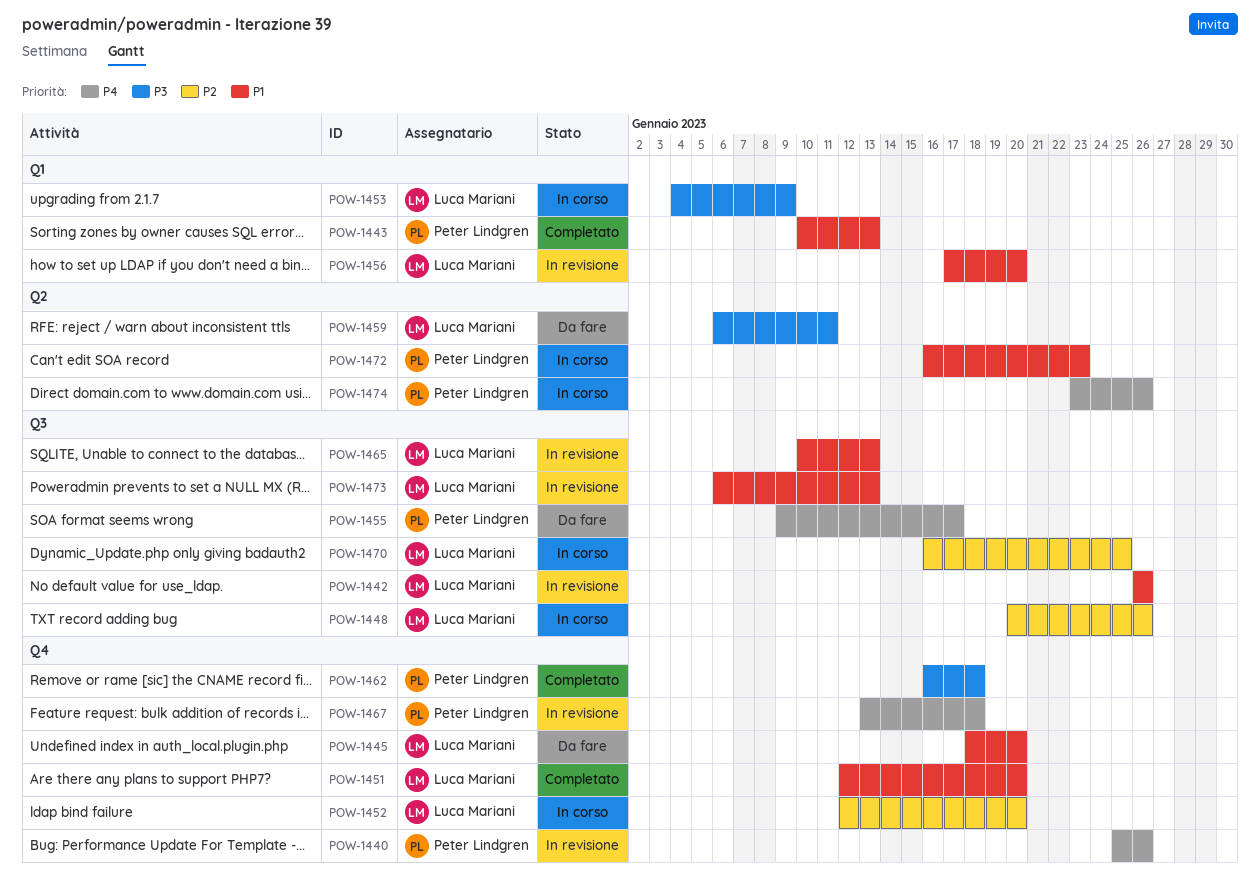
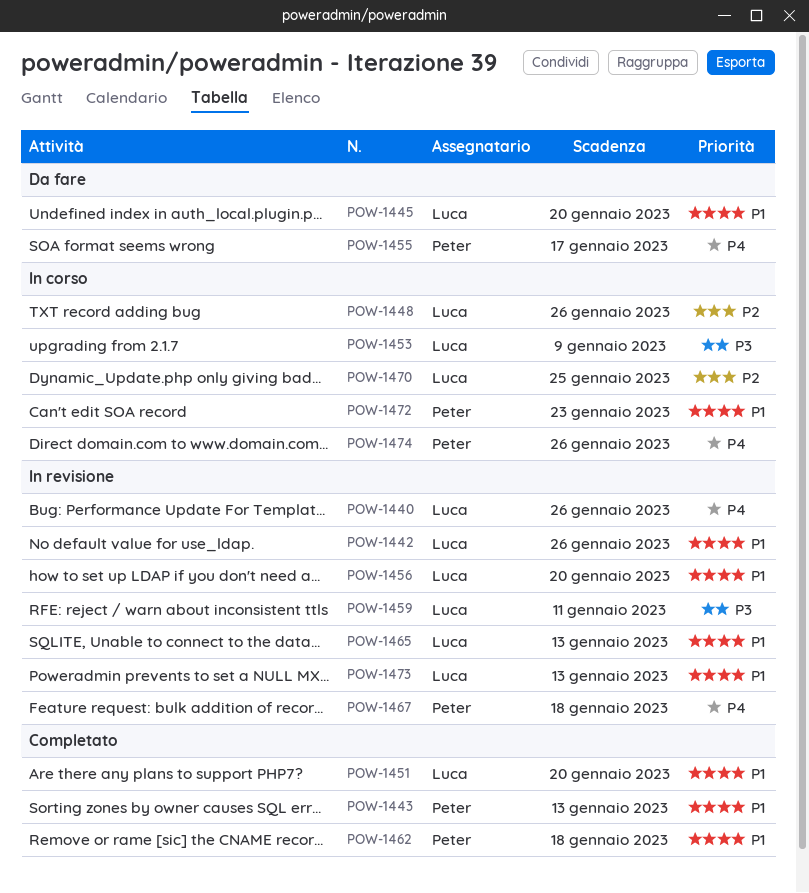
POW-1440, owner: Peter Lindgren -> Luca Mariani
POW-1452: present -> none
POW-1459, status: Da fare -> In revisione
POW-1462, priority: P3 -> P1

